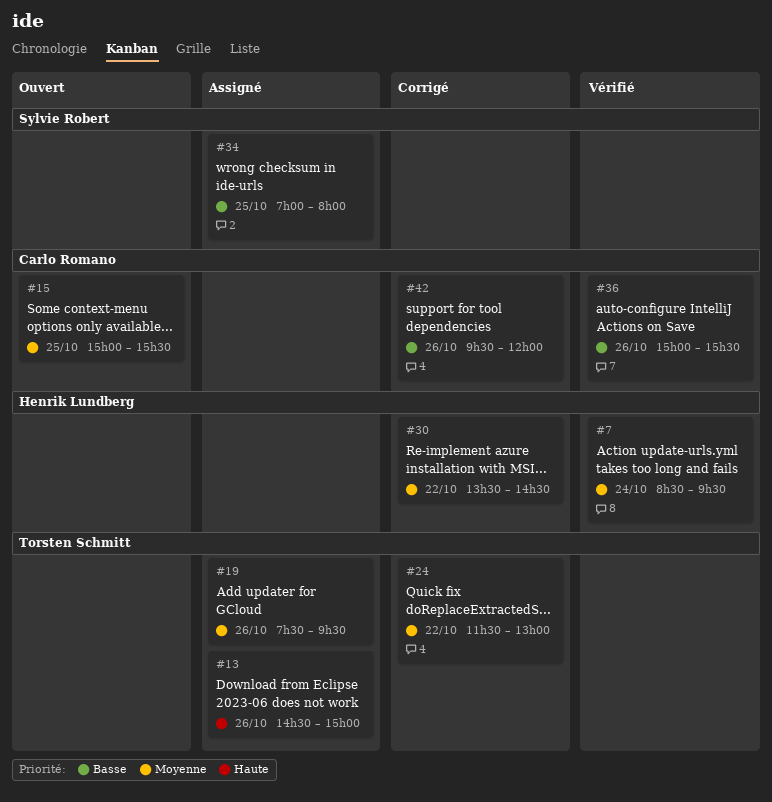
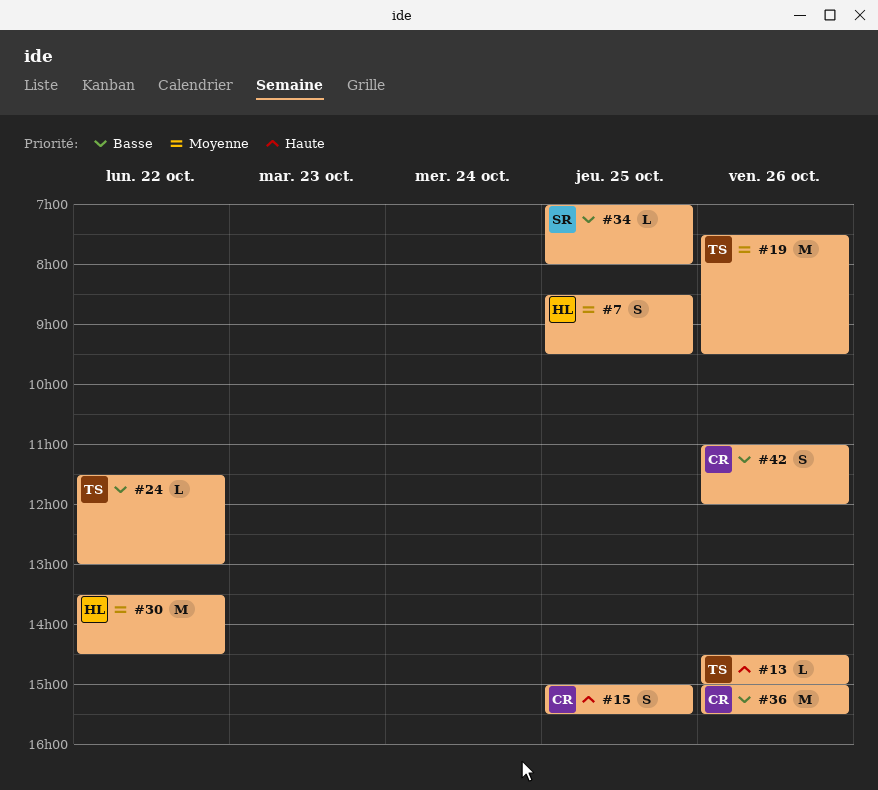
#7, day: Oct 24 -> Oct 25
#15, priority: Moyenne -> Haute
#24, priority: Moyenne -> Basse
#42, begins: 09:30 -> 11:00

